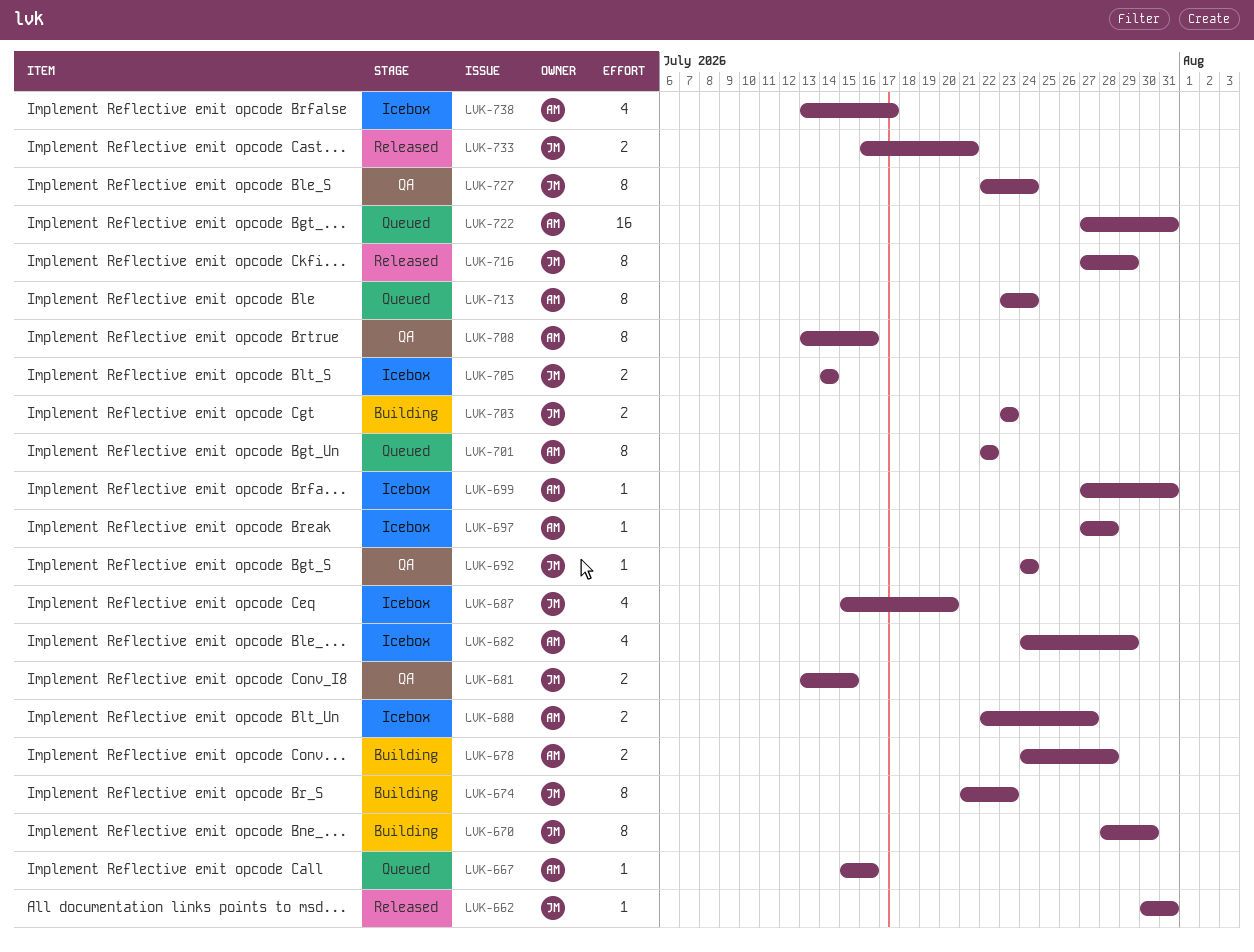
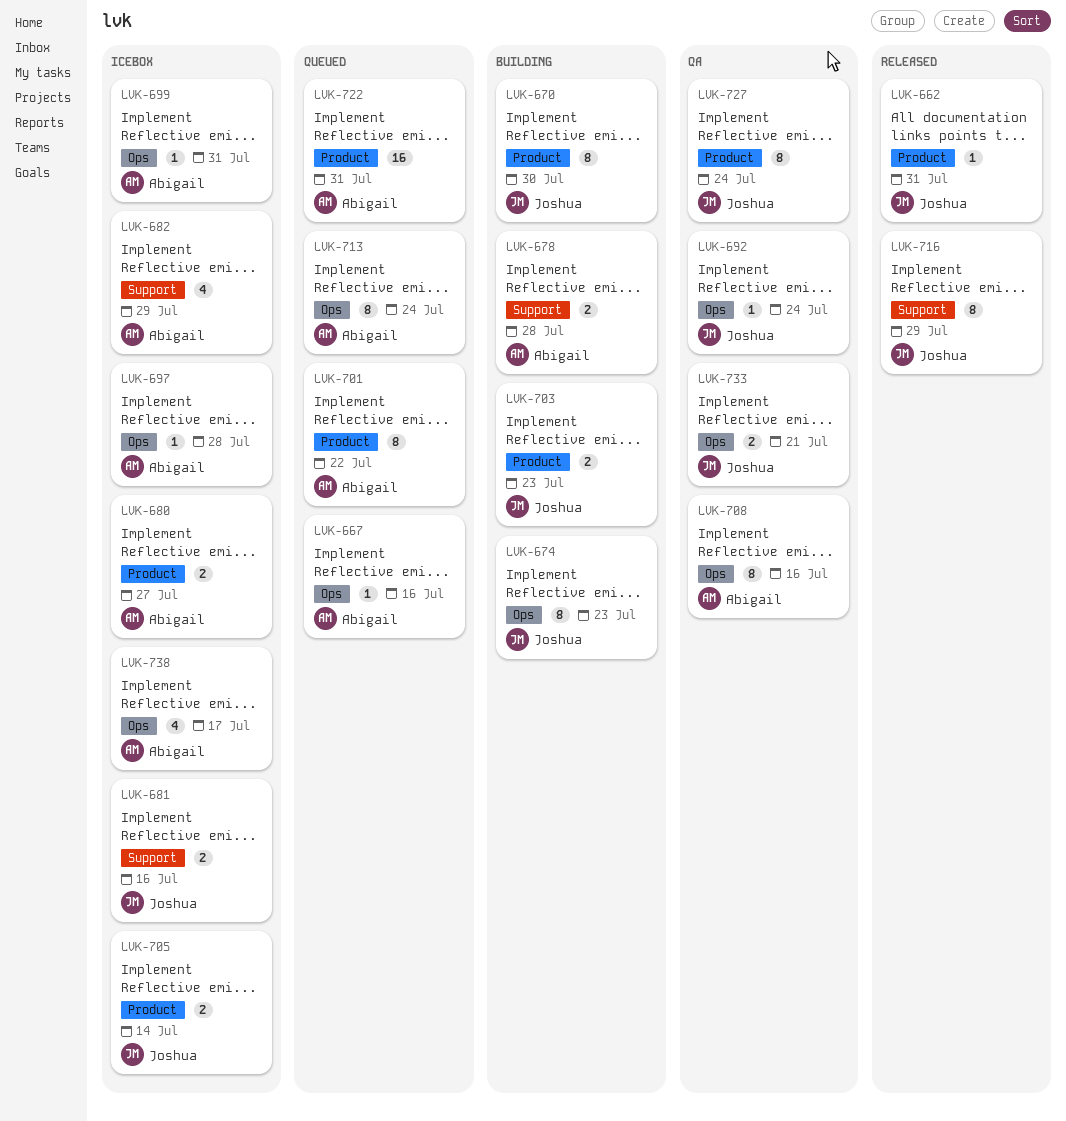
LVK-681, status: QA -> Icebox
LVK-681, due: Jul 15 -> Jul 16
LVK-687: present -> none
LVK-733, status: Released -> QA

